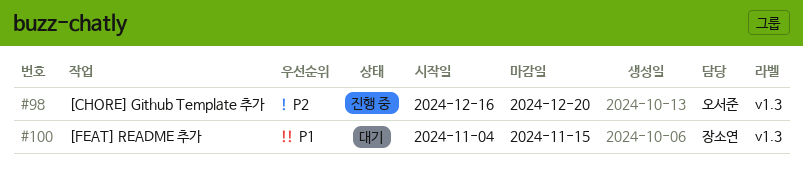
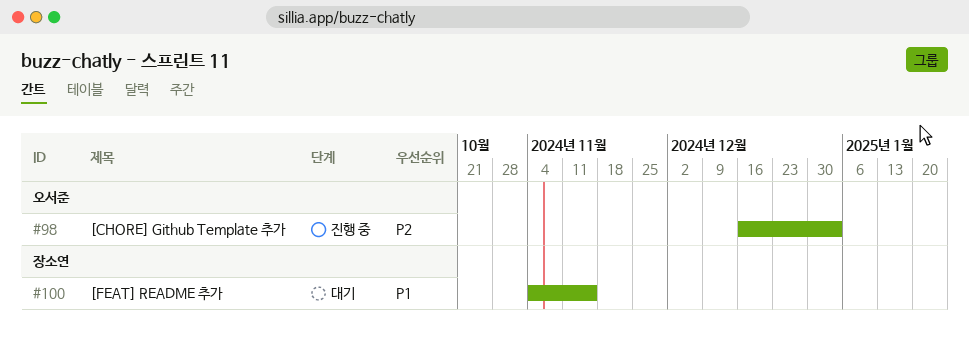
#98, due: Dec 20 -> Jan 3

